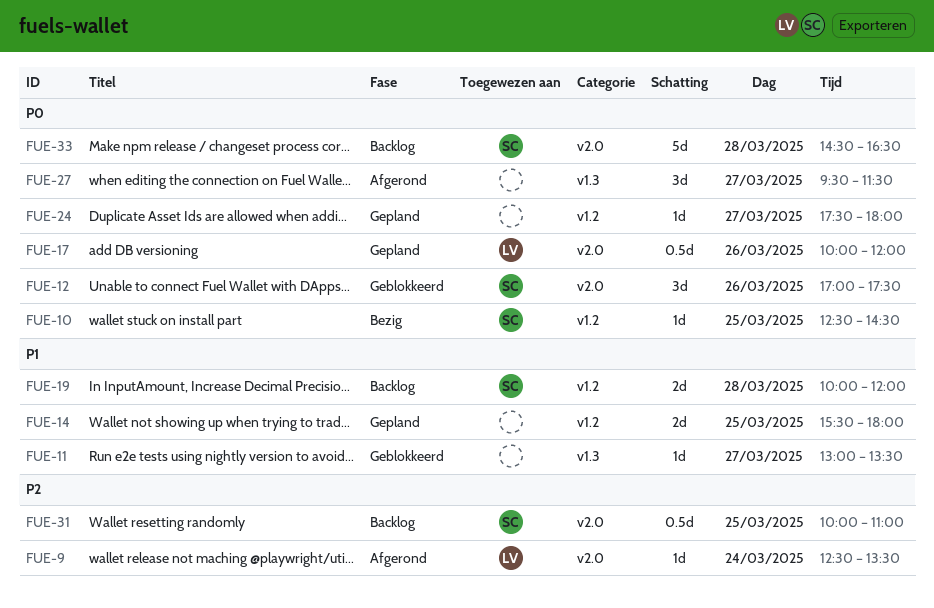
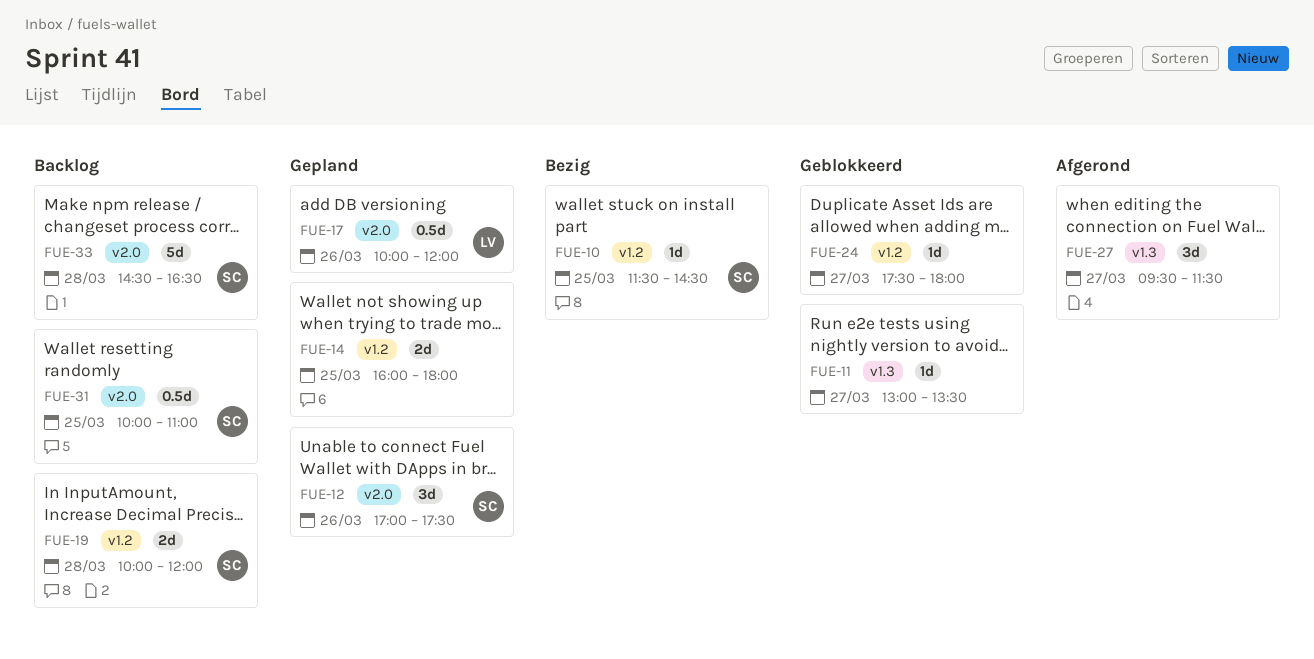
FUE-9: present -> none
FUE-10, begins: 12:30 -> 11:30
FUE-12, status: Geblokkeerd -> Gepland
FUE-14, begins: 15:30 -> 16:00
FUE-24, status: Gepland -> Geblokkeerd

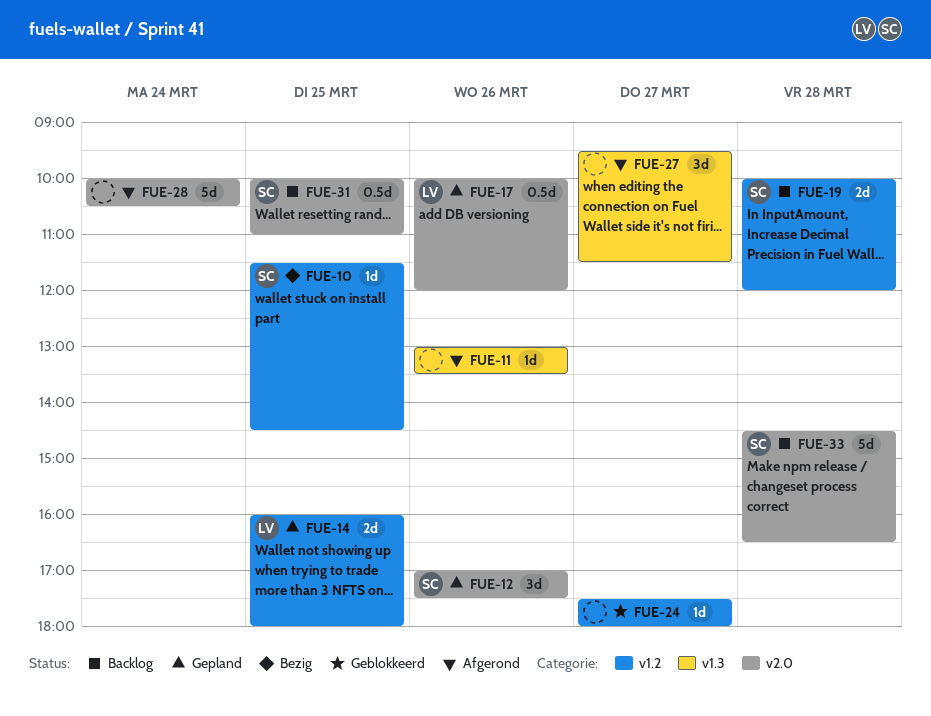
FUE-11, status: Geblokkeerd -> Afgerond
FUE-11, day: Mar 27 -> Mar 26
FUE-14, owner: none -> LV
FUE-28: none -> present

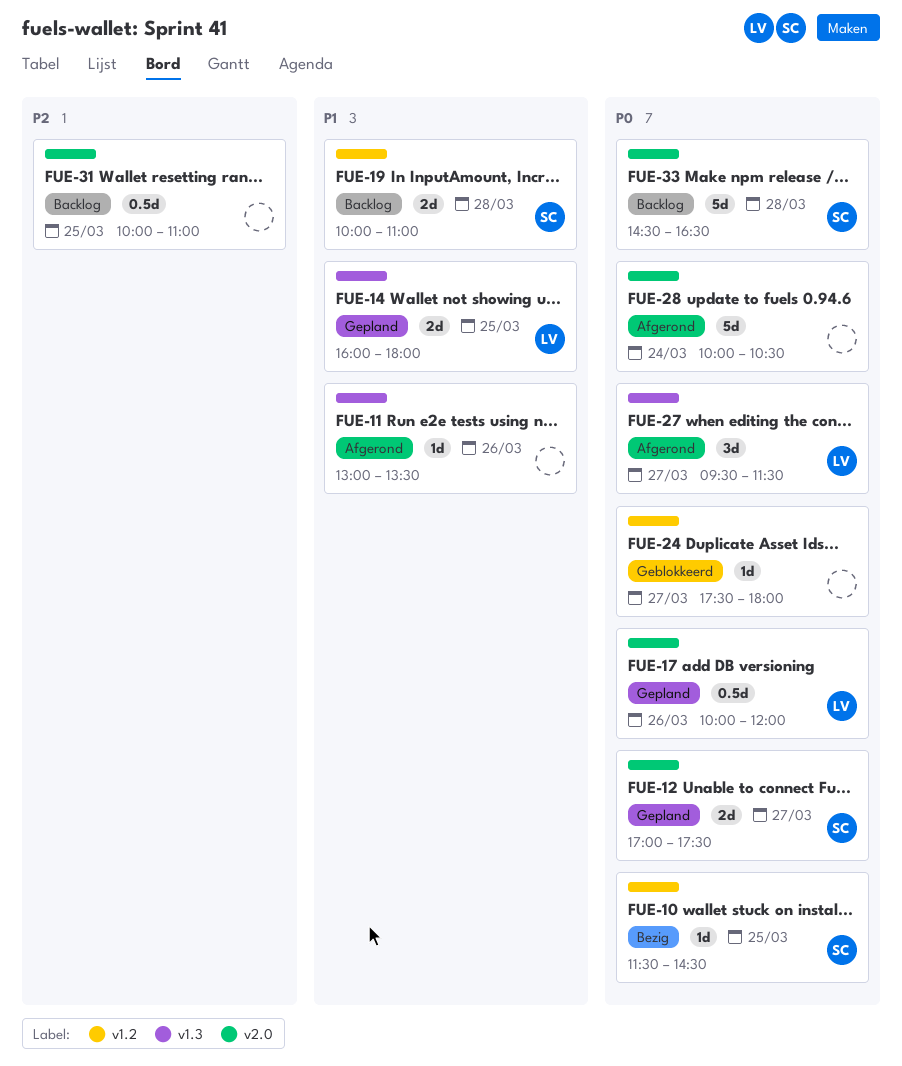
FUE-12, estimate: 3d -> 2d
FUE-12, day: Mar 26 -> Mar 27
FUE-14, label: v1.2 -> v1.3
FUE-19, ends: 12:00 -> 11:00
FUE-27, owner: none -> LV
FUE-31, owner: SC -> none

